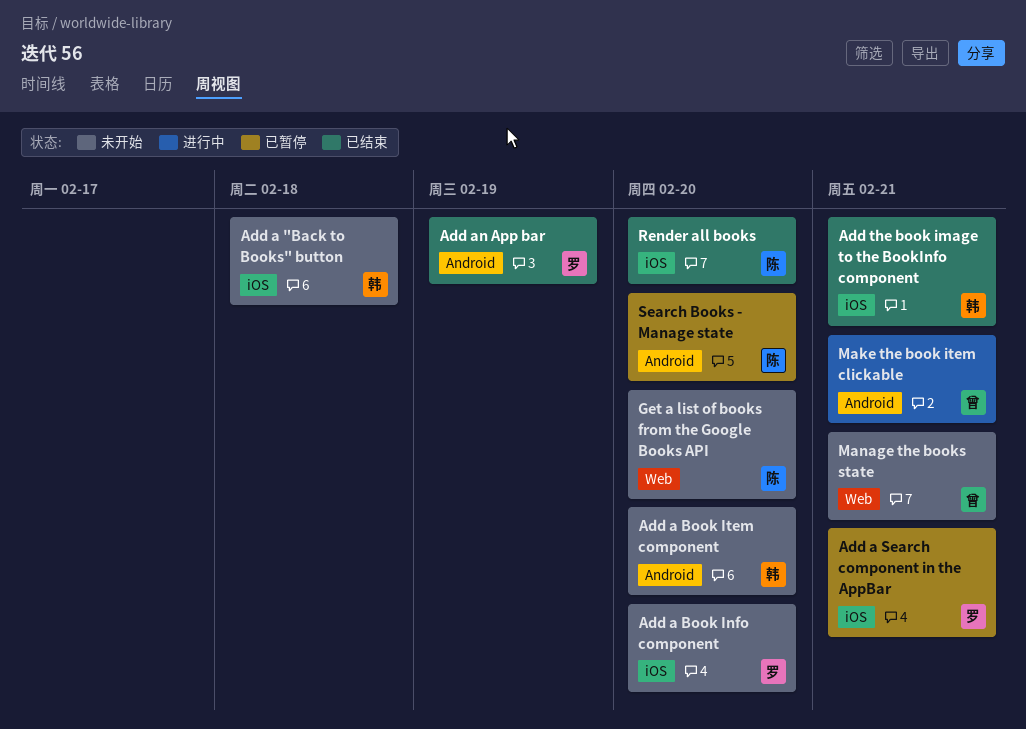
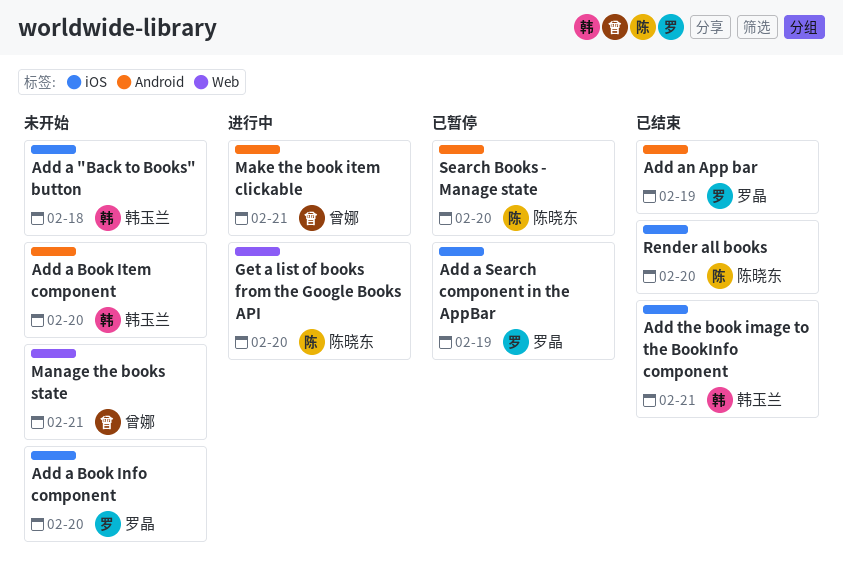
Add a Search component in the AppBar, due: Feb 21 -> Feb 19
Get a list of books from the Google Books API, status: 未开始 -> 进行中

